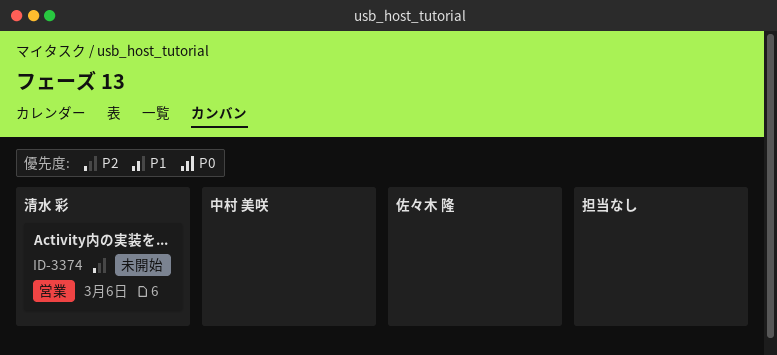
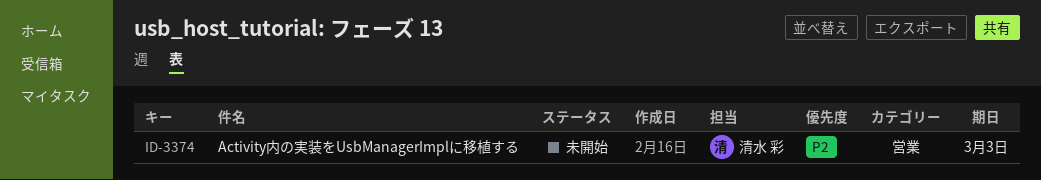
ID-3374, due: Mar 6 -> Mar 3

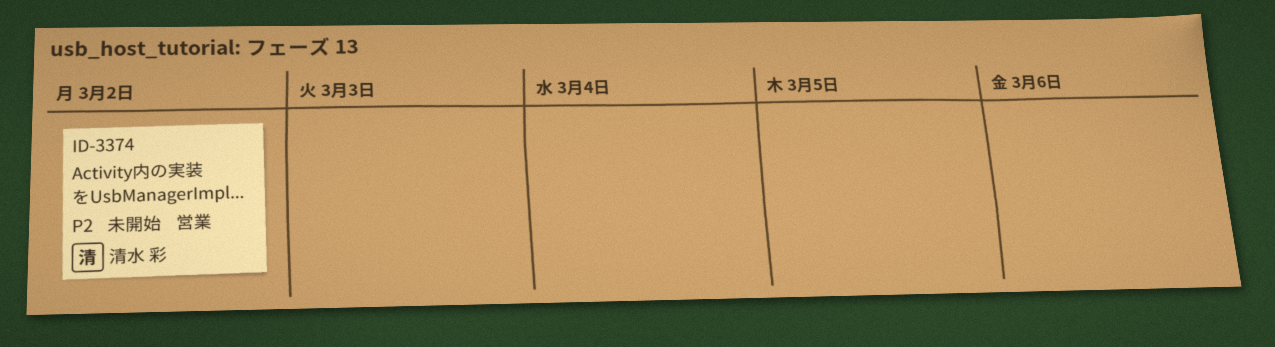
ID-3374, due: Mar 3 -> Mar 2

